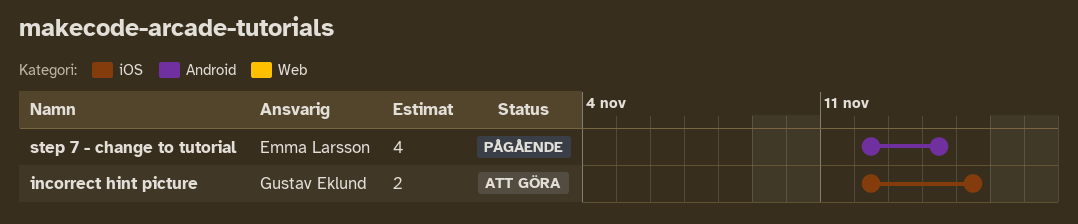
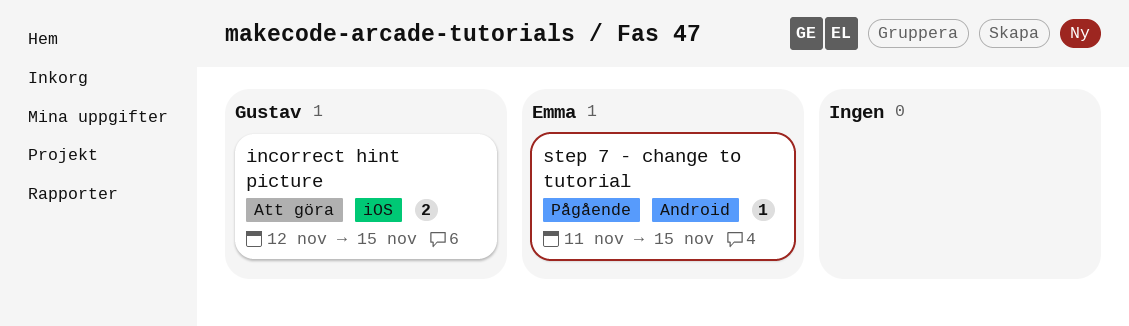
step 7 - change to tutorial, estimate: 4 -> 1
step 7 - change to tutorial, start: Nov 12 -> Nov 11
step 7 - change to tutorial, due: Nov 14 -> Nov 15

